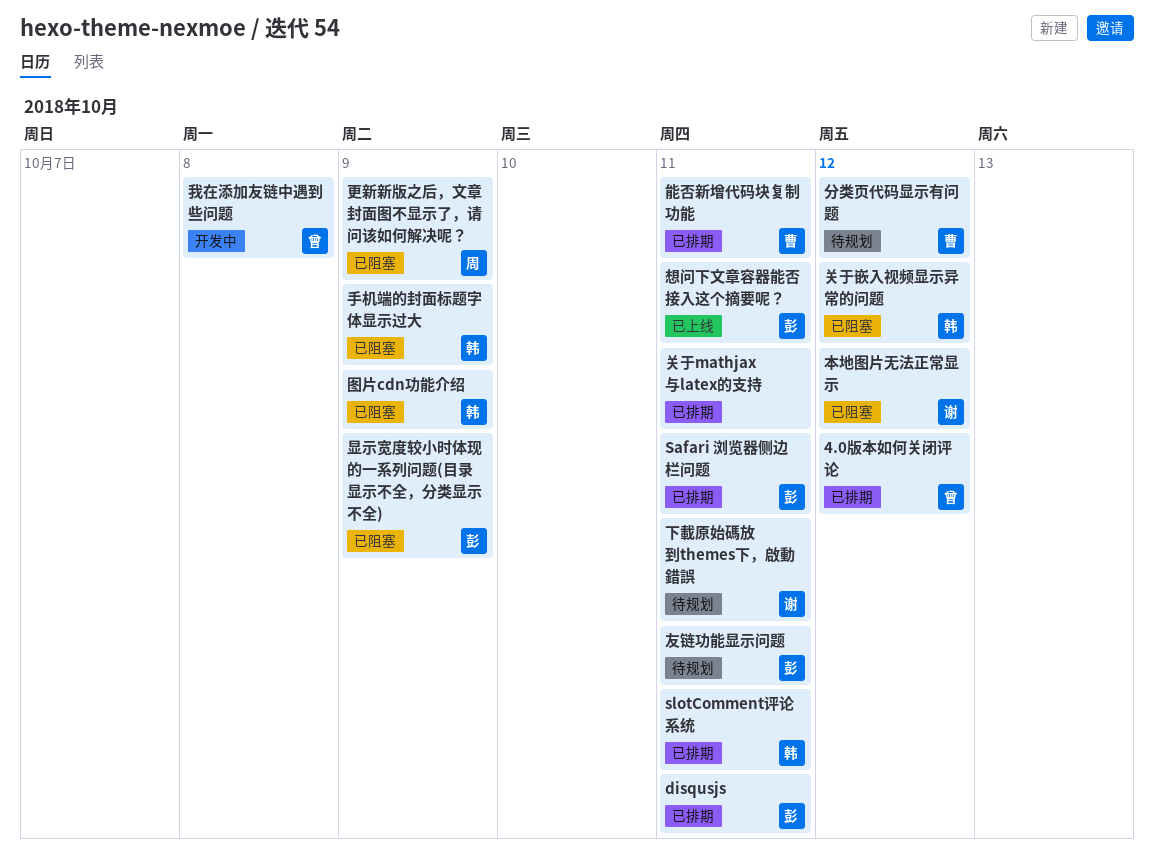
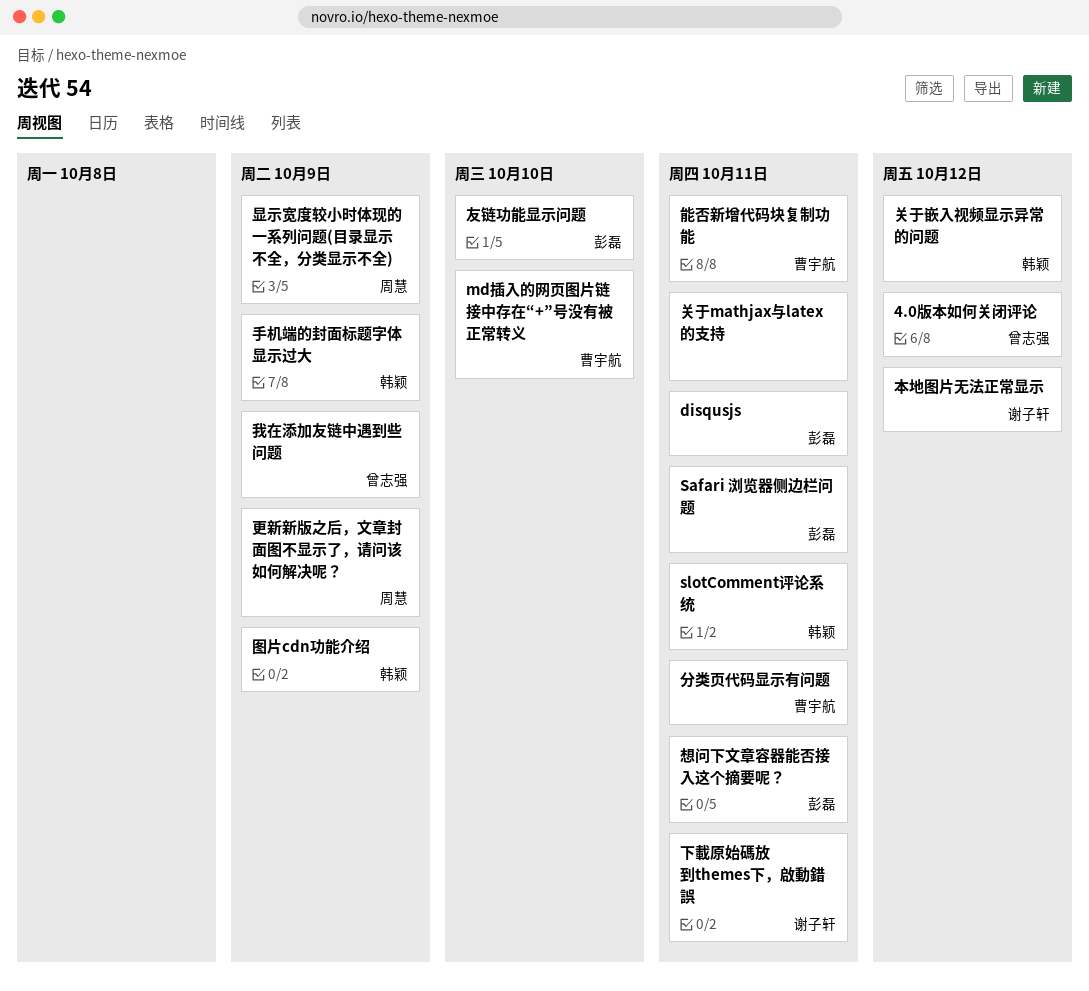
md插入的网页图片链接中存在“+”号没有被正常转义: none -> present
分类页代码显示有问题, due: Oct 12 -> Oct 11
友链功能显示问题, due: Oct 11 -> Oct 10
我在添加友链中遇到些问题, due: Oct 8 -> Oct 9
显示宽度较小时体现的一系列问题(目录显示不全，分类显示不全), owner: 彭磊 -> 周慧

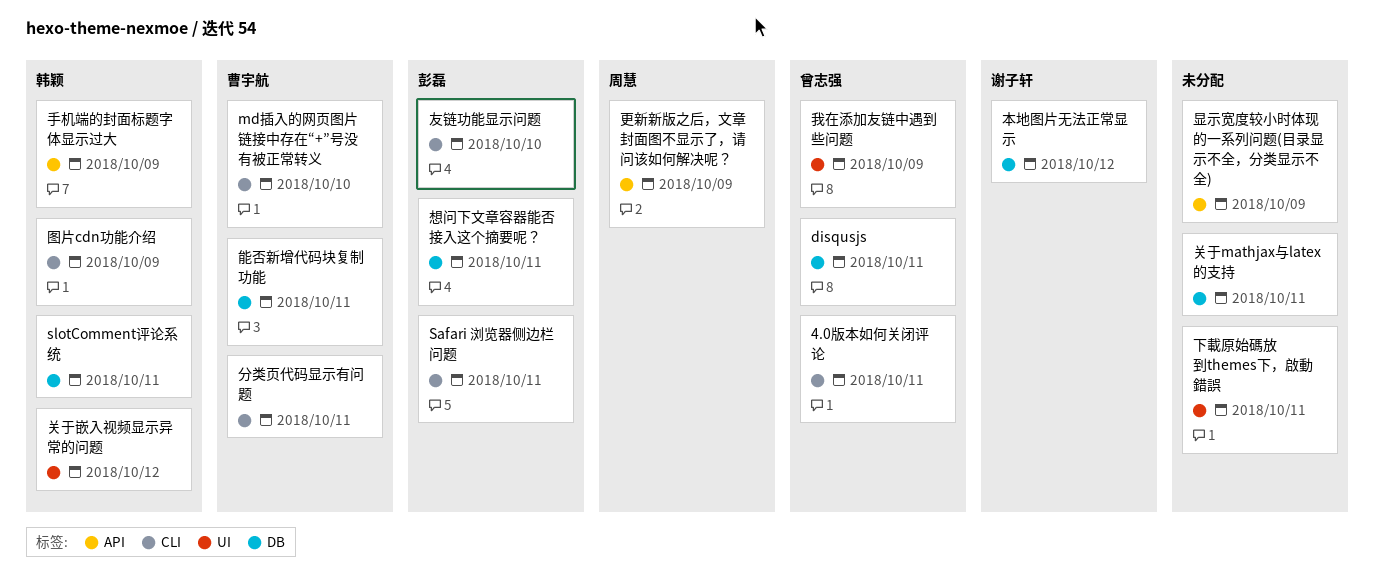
4.0版本如何关闭评论, due: Oct 12 -> Oct 11
disqusjs, owner: 彭磊 -> 曾志强
下載原始碼放到themes下，啟動錯誤, owner: 谢子轩 -> none
显示宽度较小时体现的一系列问题(目录显示不全，分类显示不全), owner: 周慧 -> none

